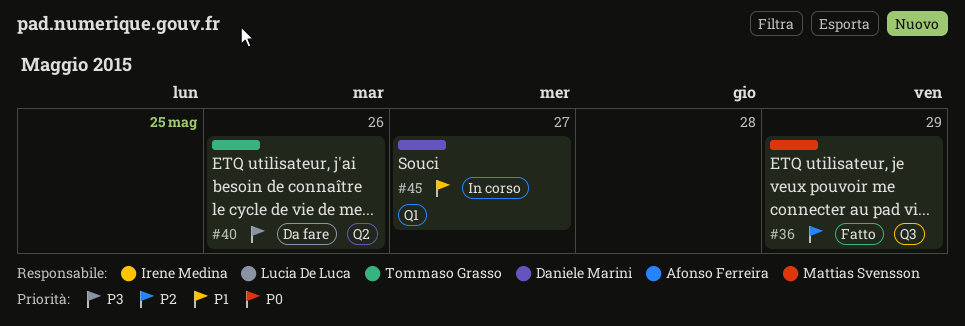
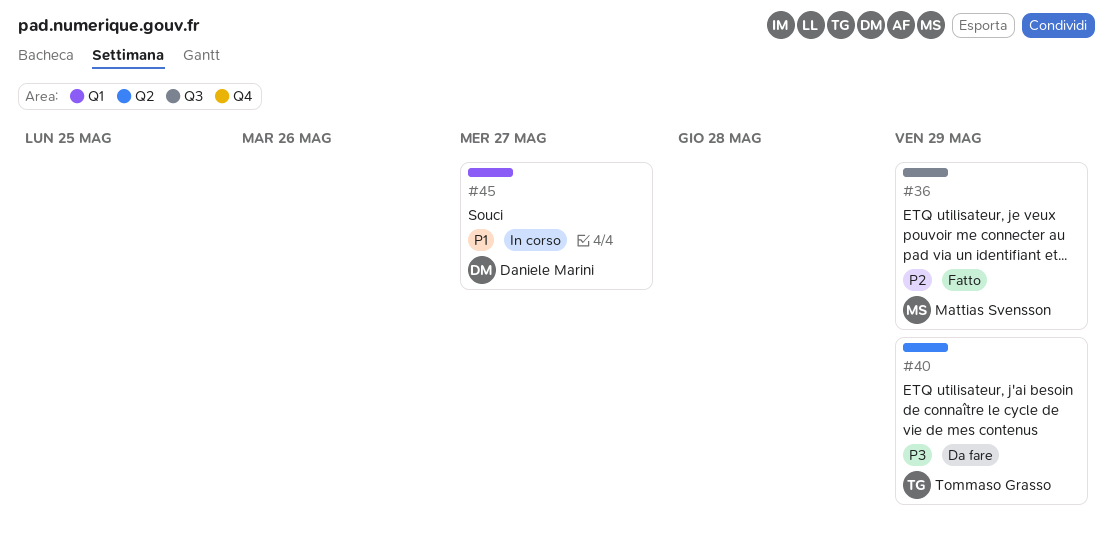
#40, due: May 26 -> May 29

